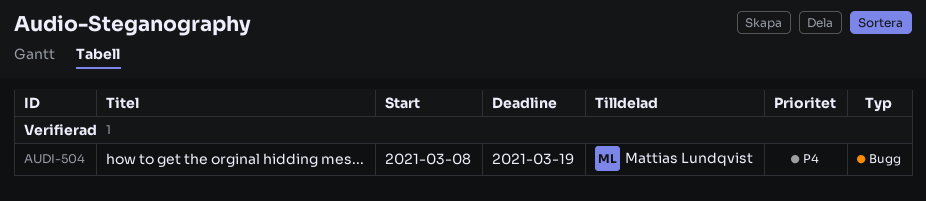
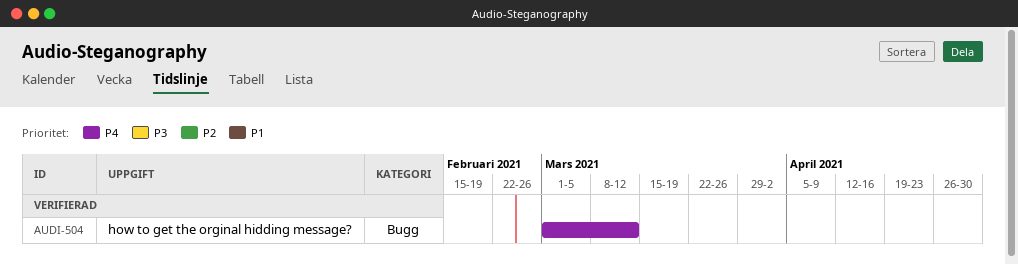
AUDI-504, start: Mar 8 -> Mar 1
AUDI-504, due: Mar 19 -> Mar 12

